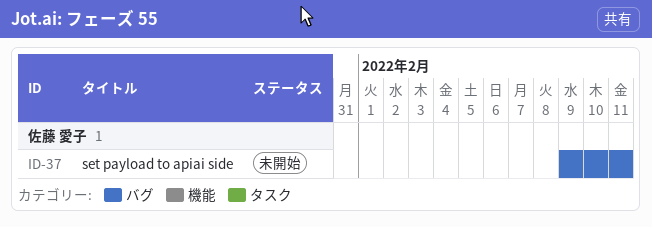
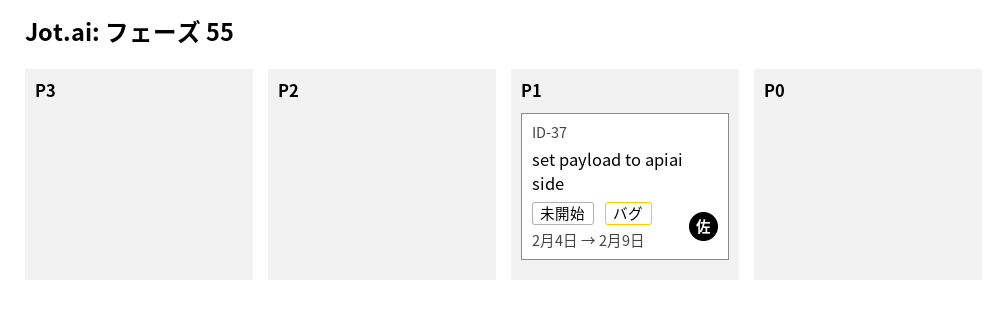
ID-37, start: Feb 9 -> Feb 4
ID-37, due: Feb 11 -> Feb 9

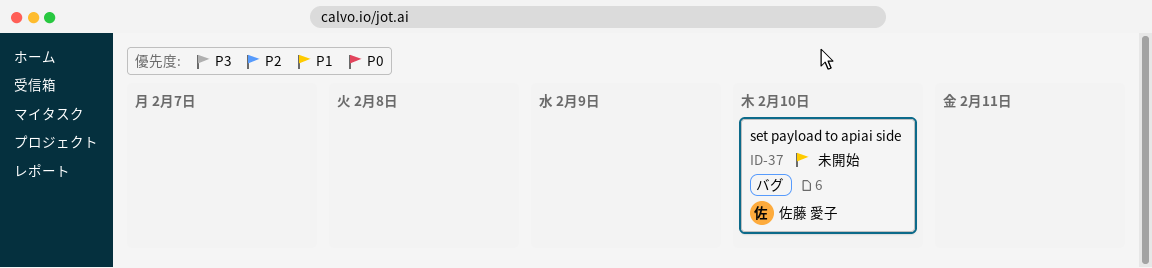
ID-37, due: Feb 9 -> Feb 10

